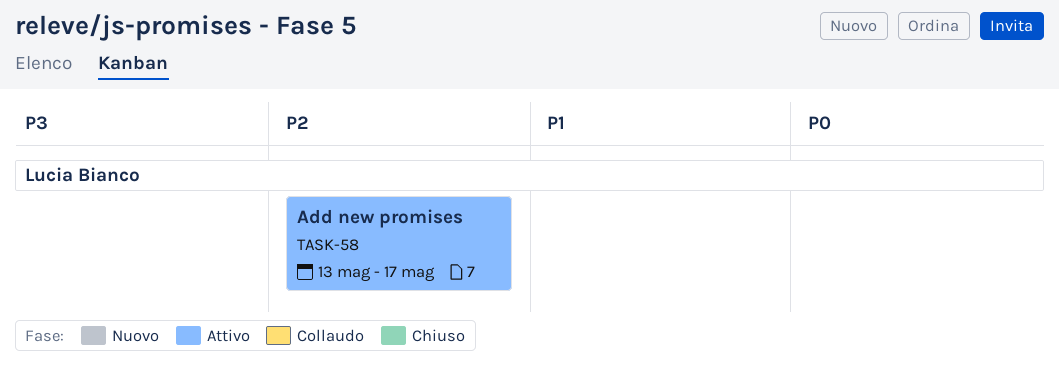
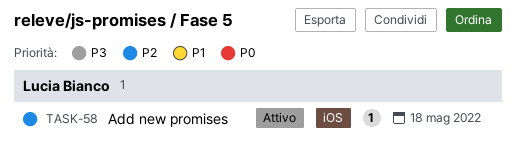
TASK-58, due: May 17 -> May 18

